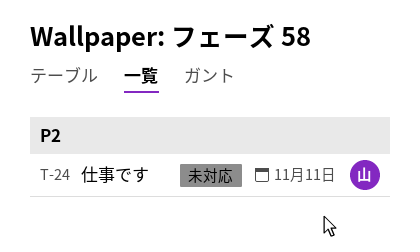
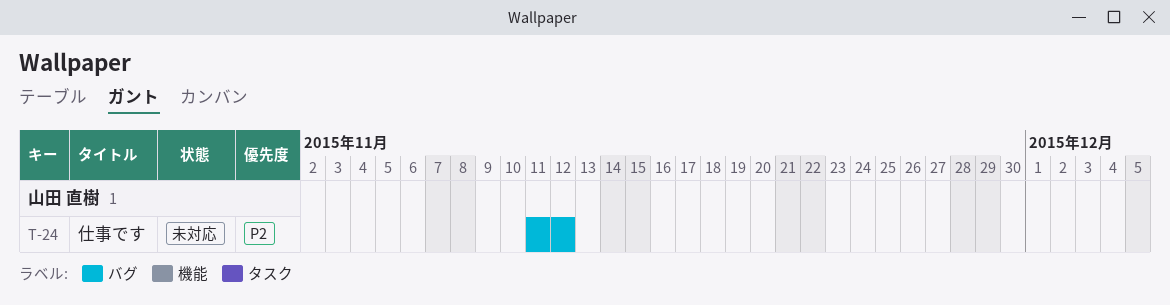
T-24, due: Nov 11 -> Nov 12

